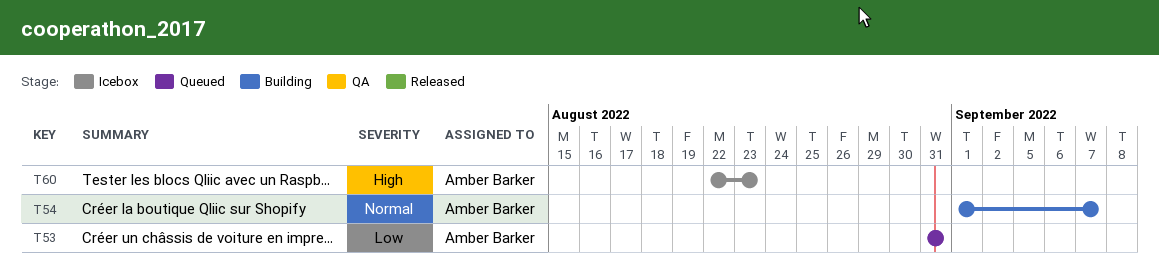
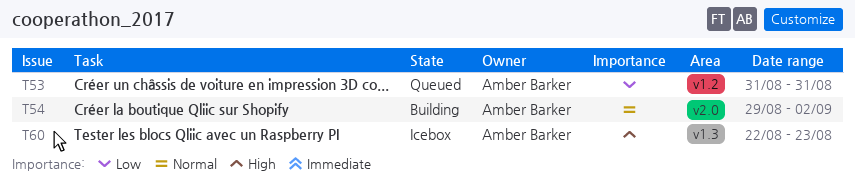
T54, start: Sep 1 -> Aug 29
T54, due: Sep 7 -> Sep 2

